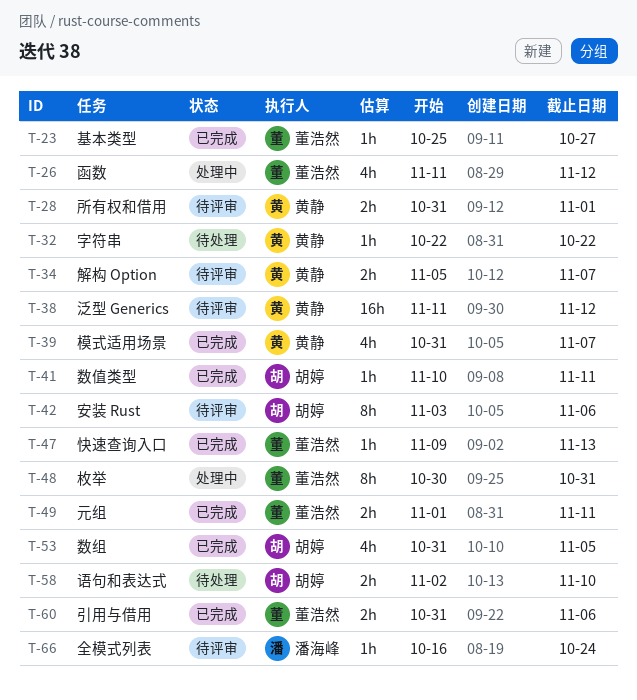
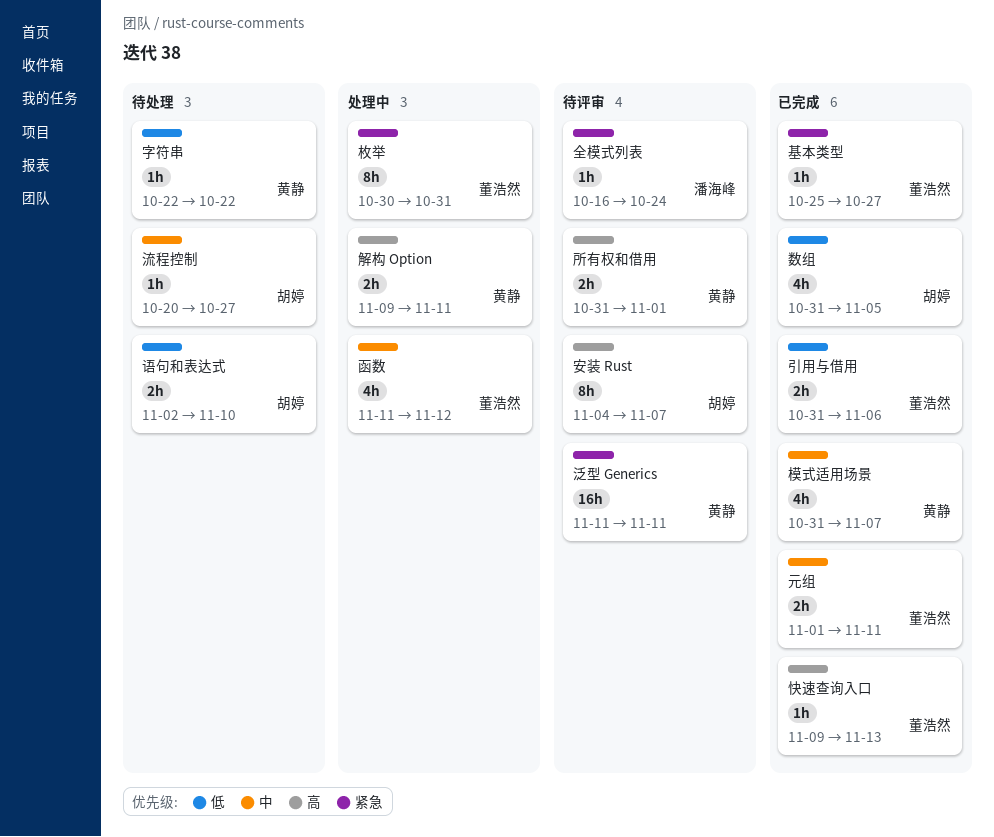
安装 Rust, start: Nov 3 -> Nov 4
安装 Rust, due: Nov 6 -> Nov 7
数值类型: present -> none
泛型 Generics, due: Nov 12 -> Nov 11
流程控制: none -> present
解构 Option, status: 待评审 -> 处理中
解构 Option, start: Nov 5 -> Nov 9
解构 Option, due: Nov 7 -> Nov 11

